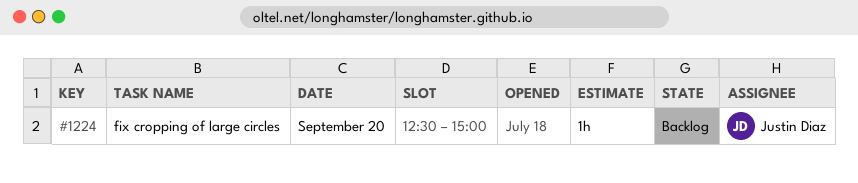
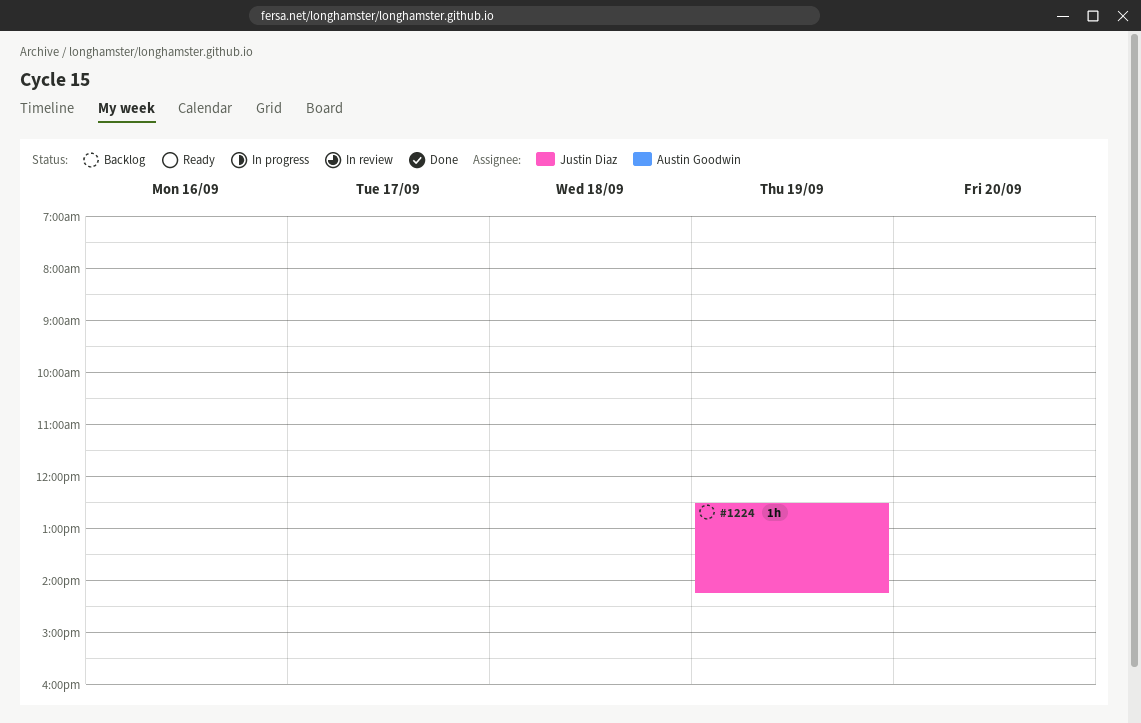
#1224, day: Sep 20 -> Sep 19
#1224, ends: 15:00 -> 14:15

